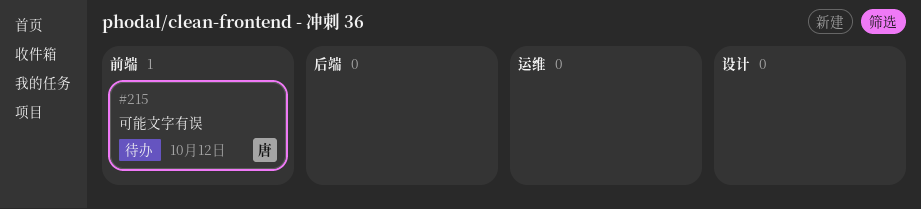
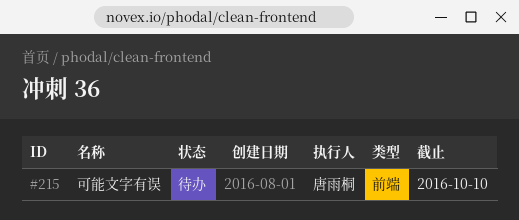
#215, due: Oct 12 -> Oct 10

